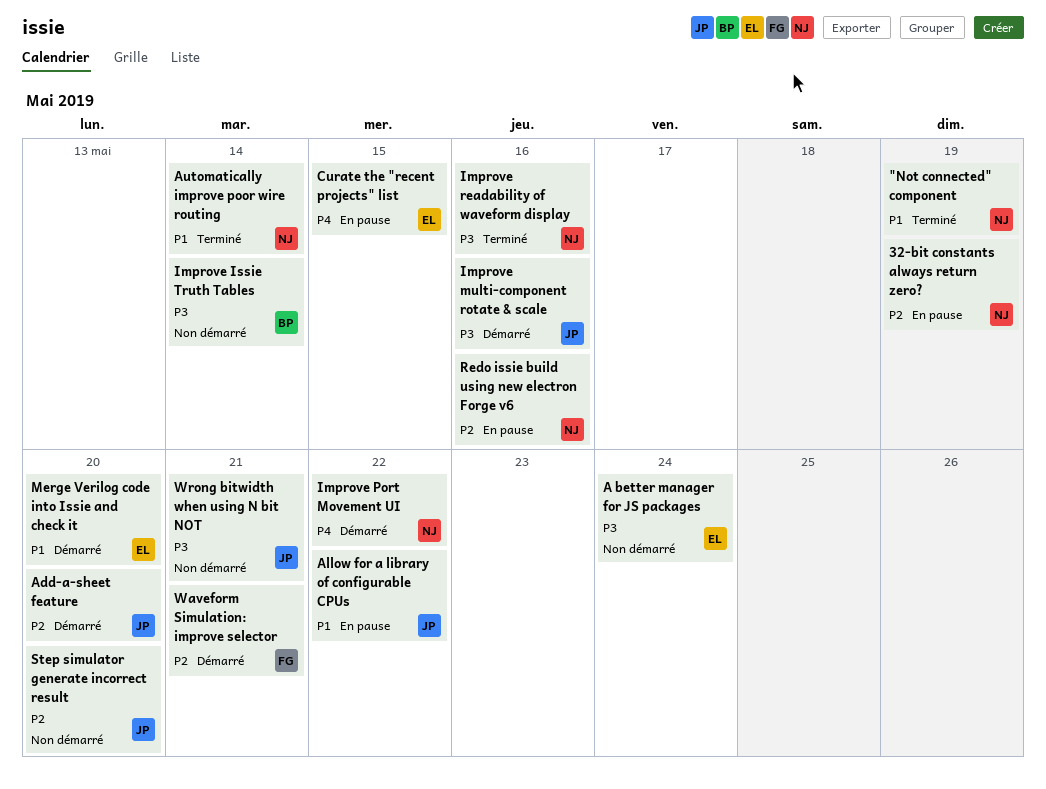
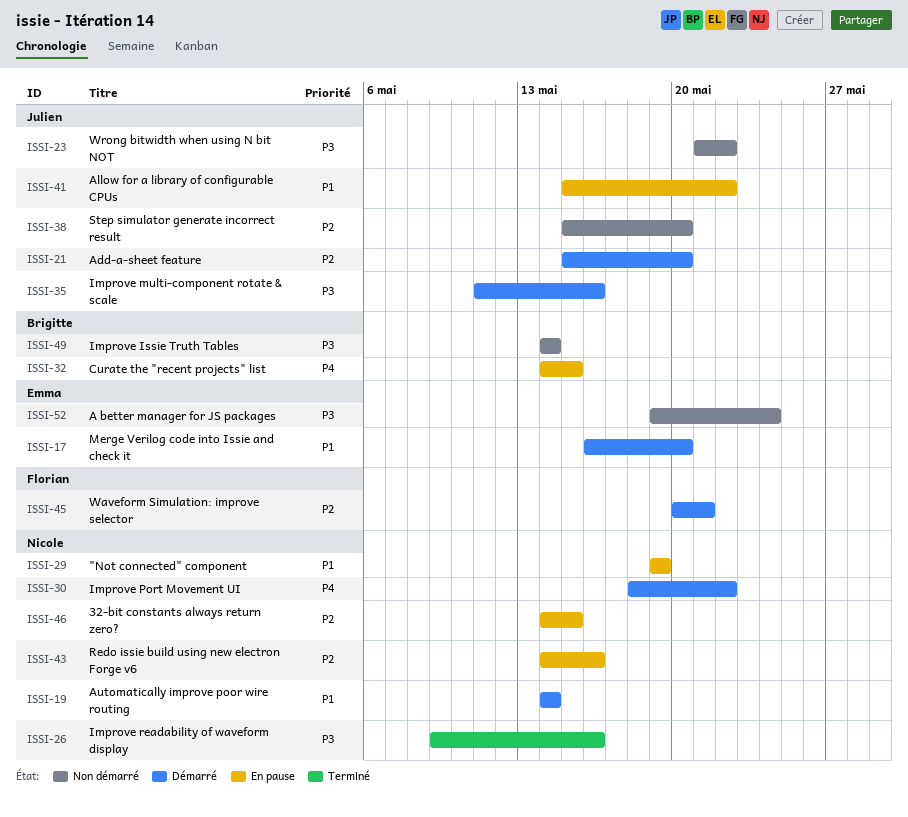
"Not connected" component, status: Terminé -> En pause
32-bit constants always return zero?, due: May 19 -> May 15
Automatically improve poor wire routing, status: Terminé -> Démarré
Curate the "recent projects" list, owner: Emma -> Brigitte
Wrong bitwidth when using N bit NOT, due: May 21 -> May 22

